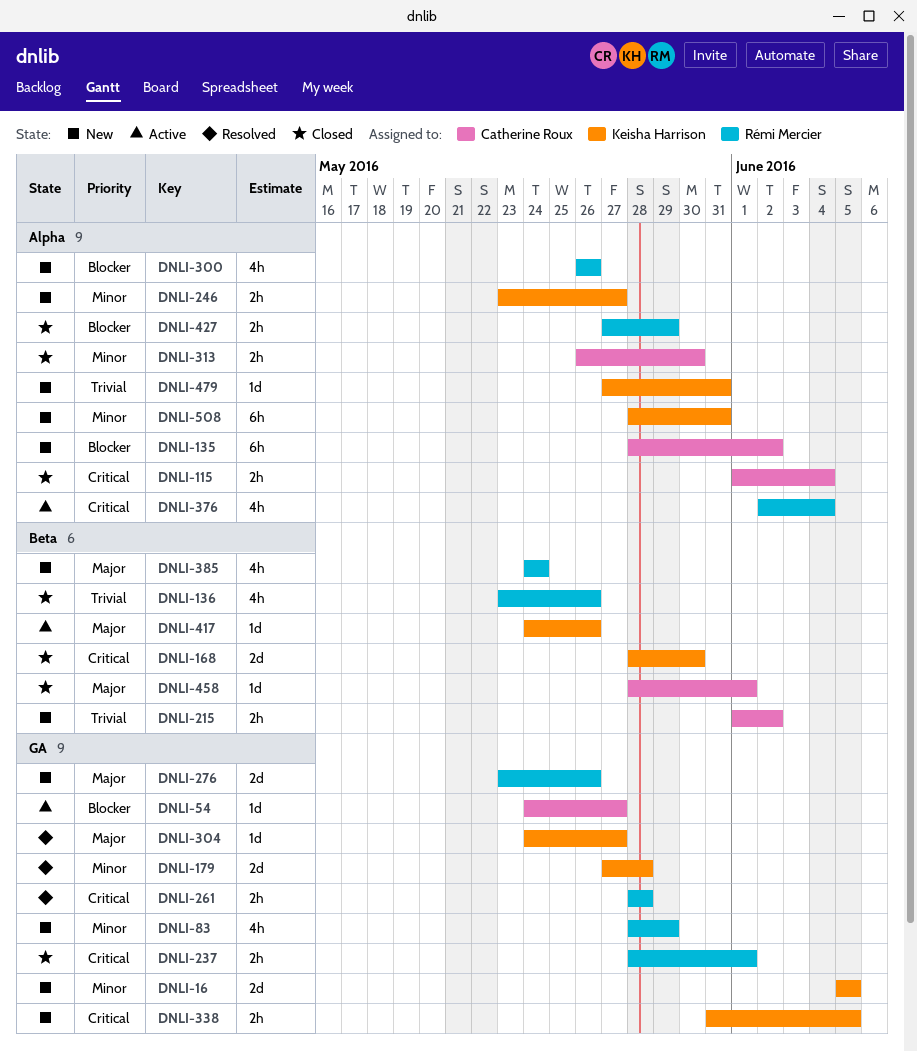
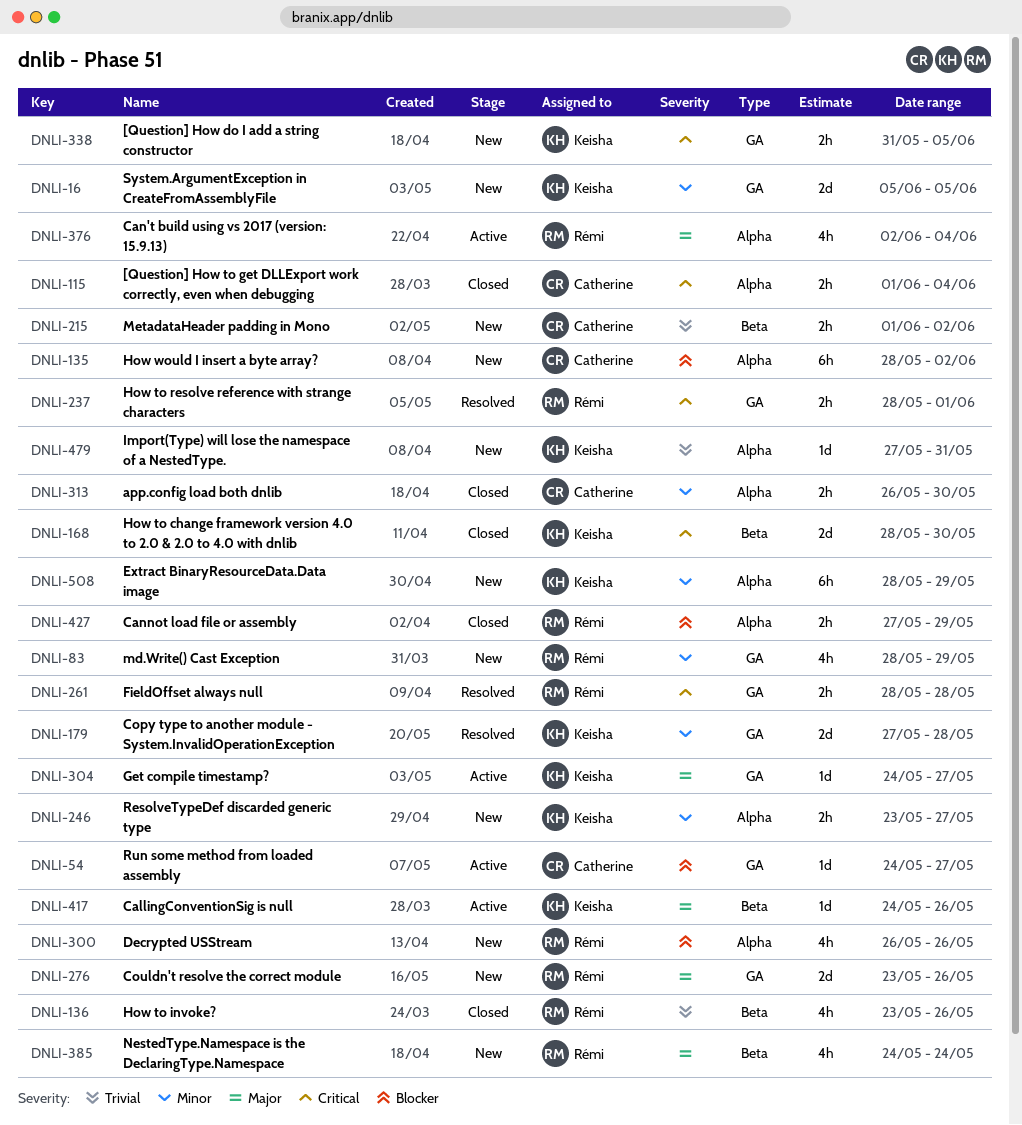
DNLI-237, status: Closed -> Resolved
DNLI-304, status: Resolved -> Active
DNLI-376, priority: Critical -> Major
DNLI-458: present -> none
DNLI-508, due: May 31 -> May 29

